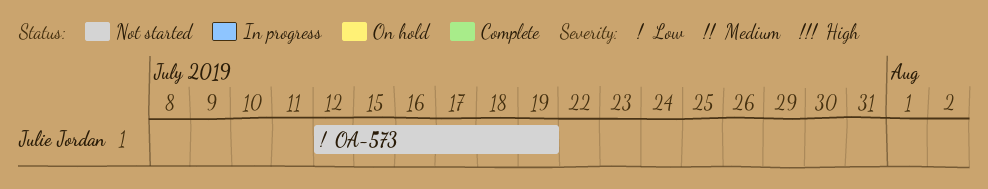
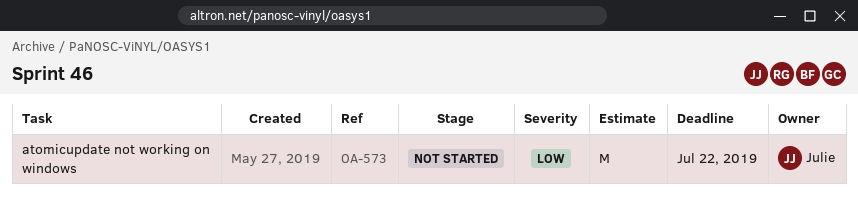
OA-573, due: Jul 19 -> Jul 22

